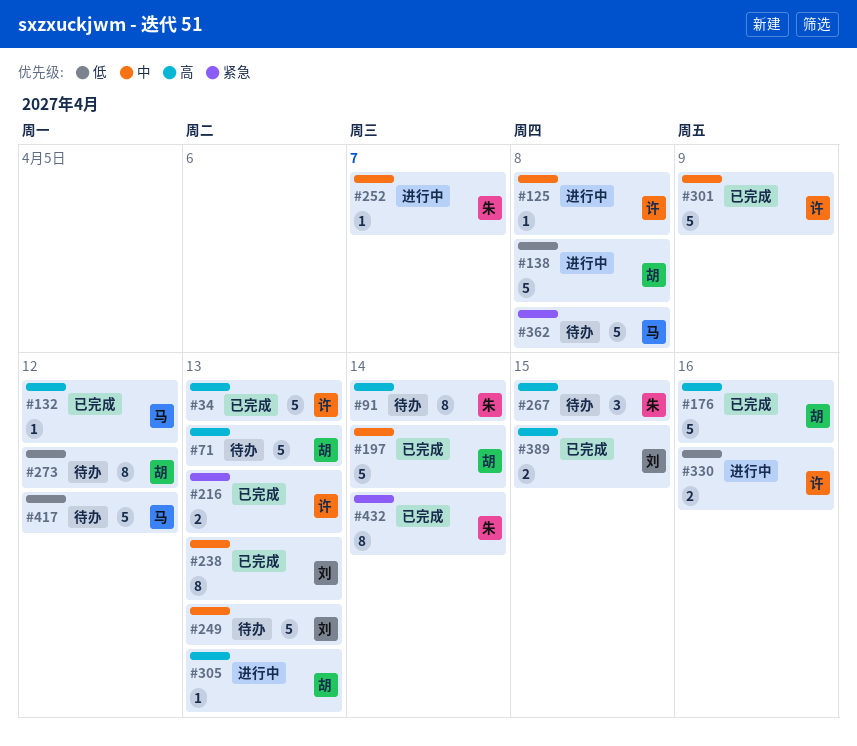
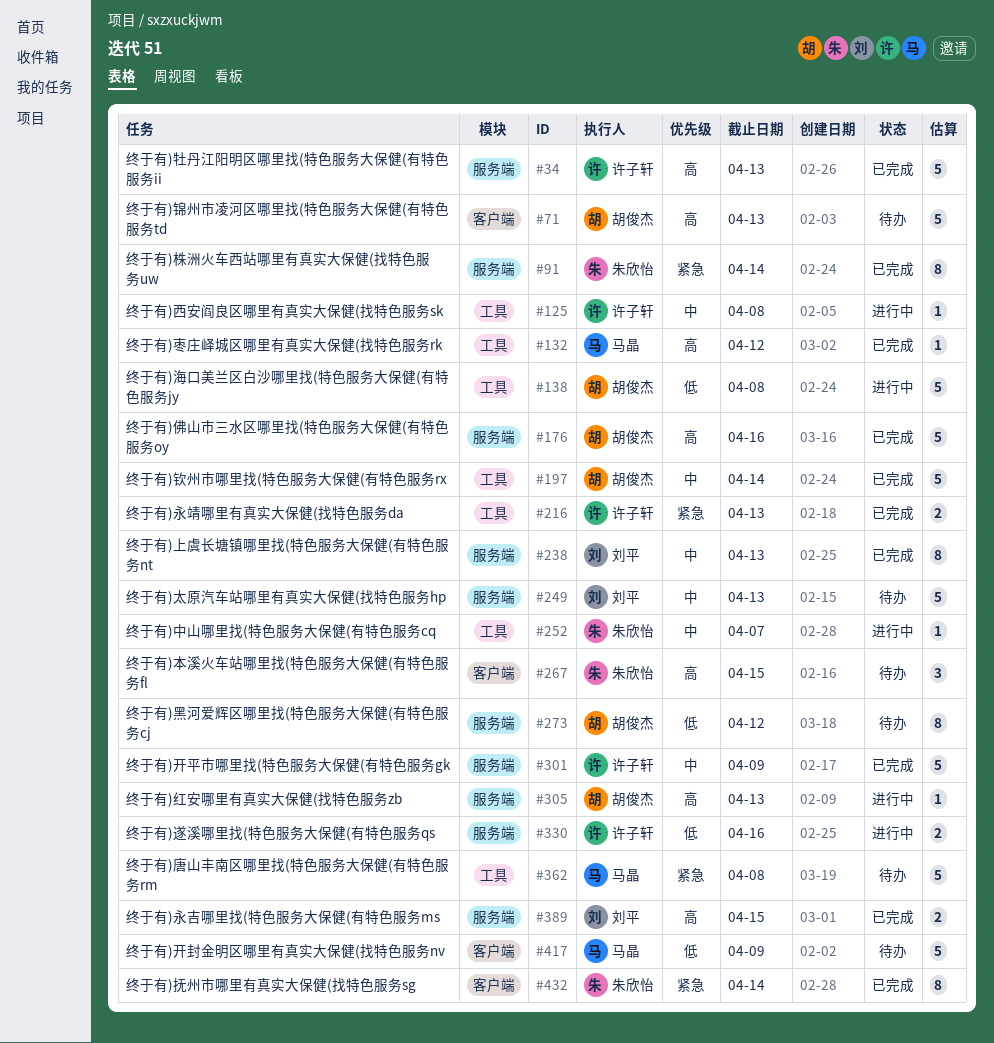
#91, status: 待办 -> 已完成
#91, priority: 高 -> 紧急
#417, due: Apr 12 -> Apr 9

